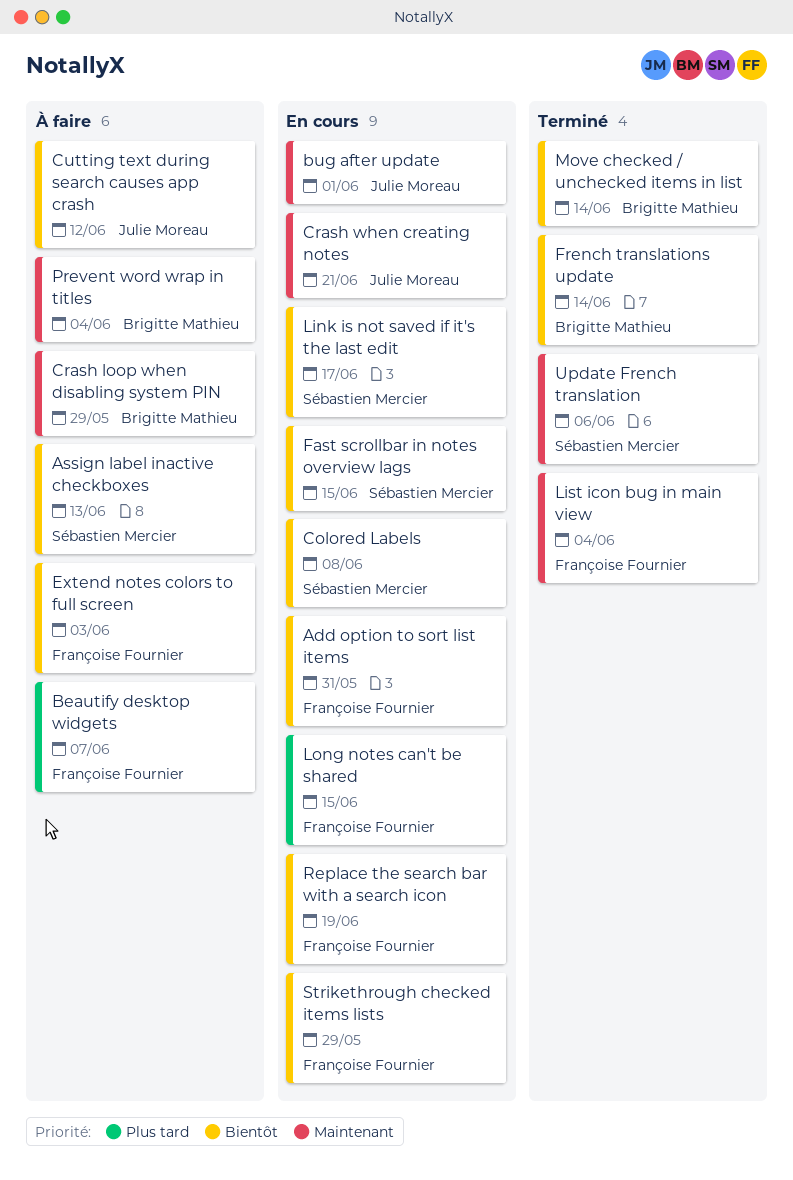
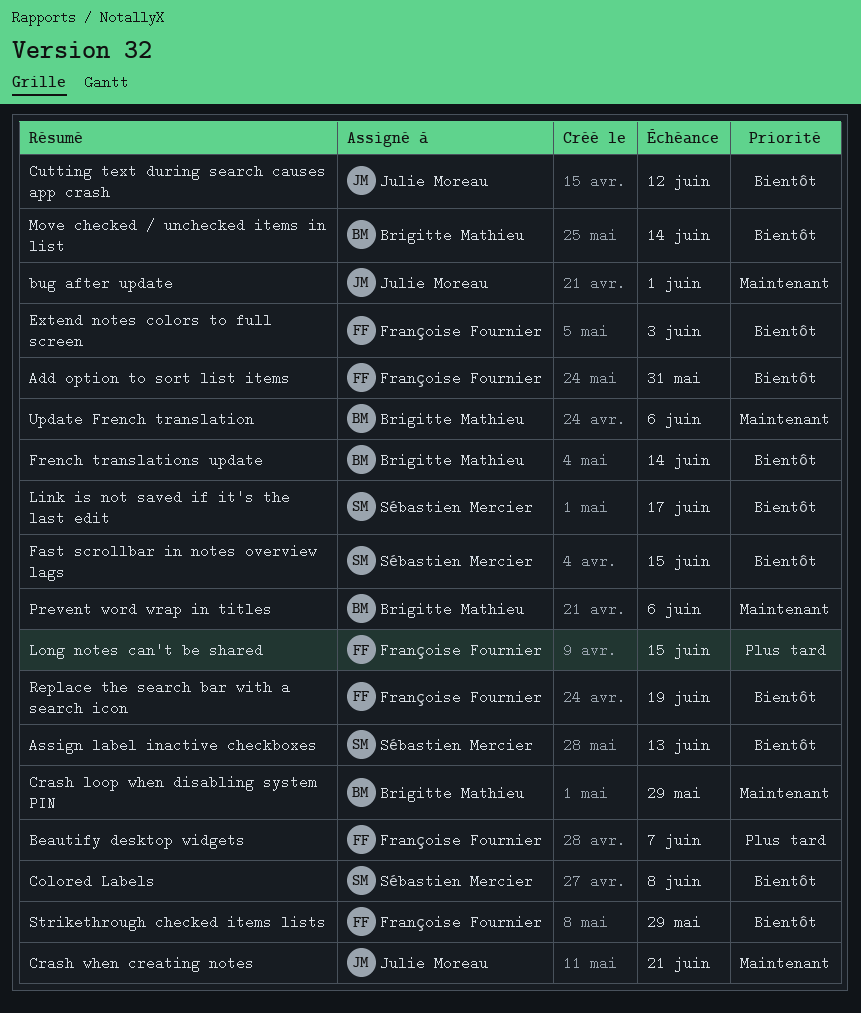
List icon bug in main view: present -> none
Prevent word wrap in titles, due: Jun 4 -> Jun 6
Update French translation, owner: Sébastien Mercier -> Brigitte Mathieu

